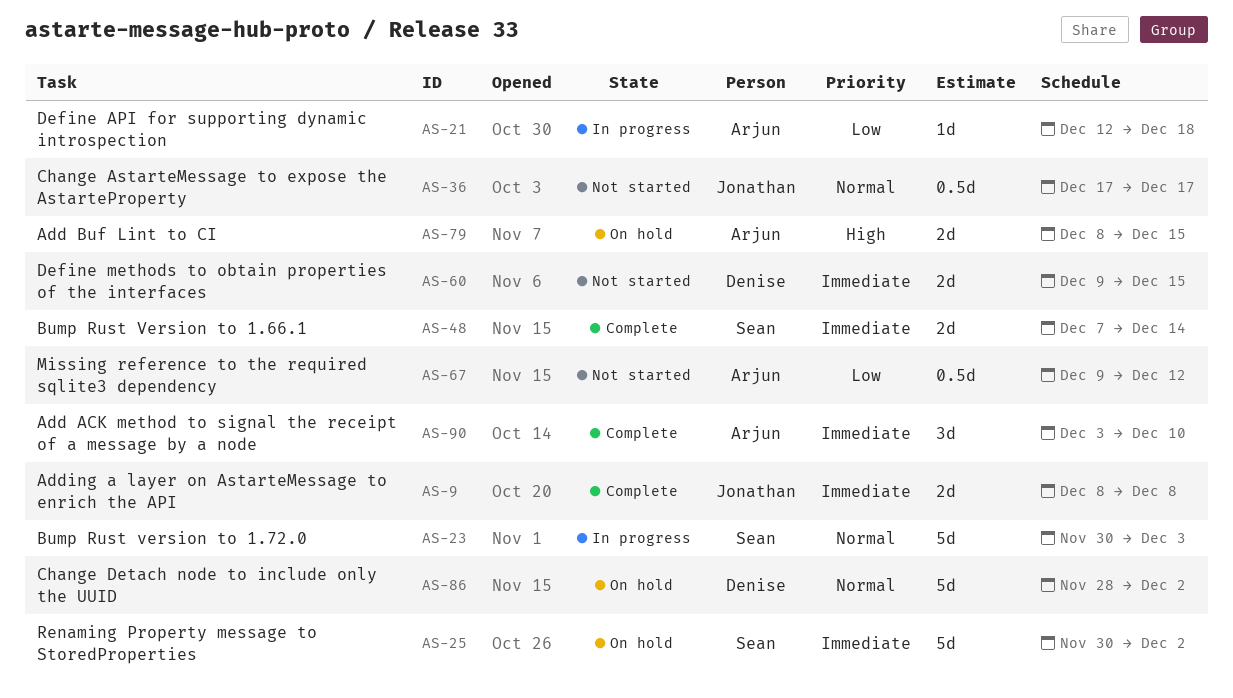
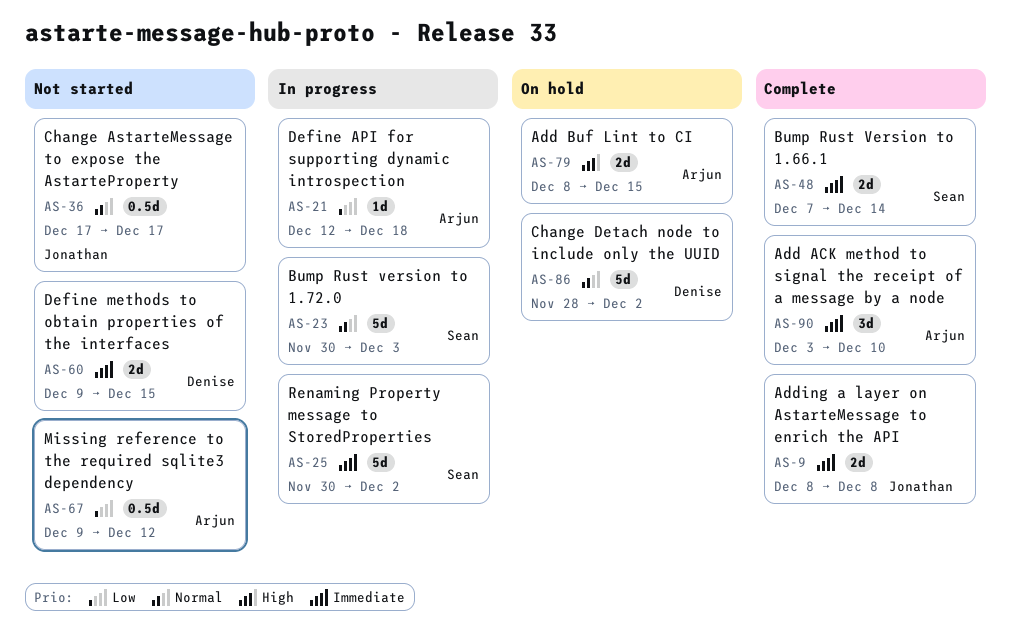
AS-25, status: On hold -> In progress

